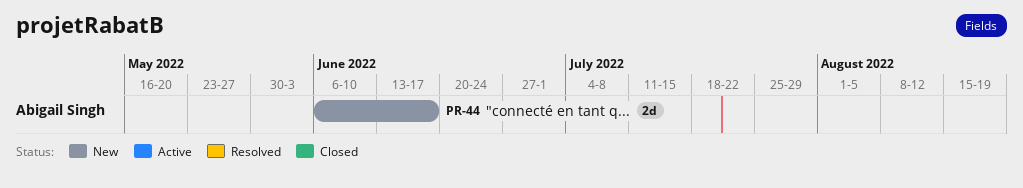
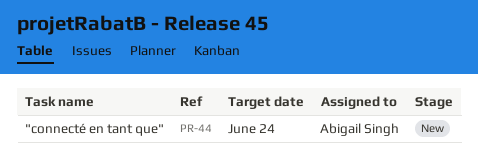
PR-44, due: Jun 17 -> Jun 24

